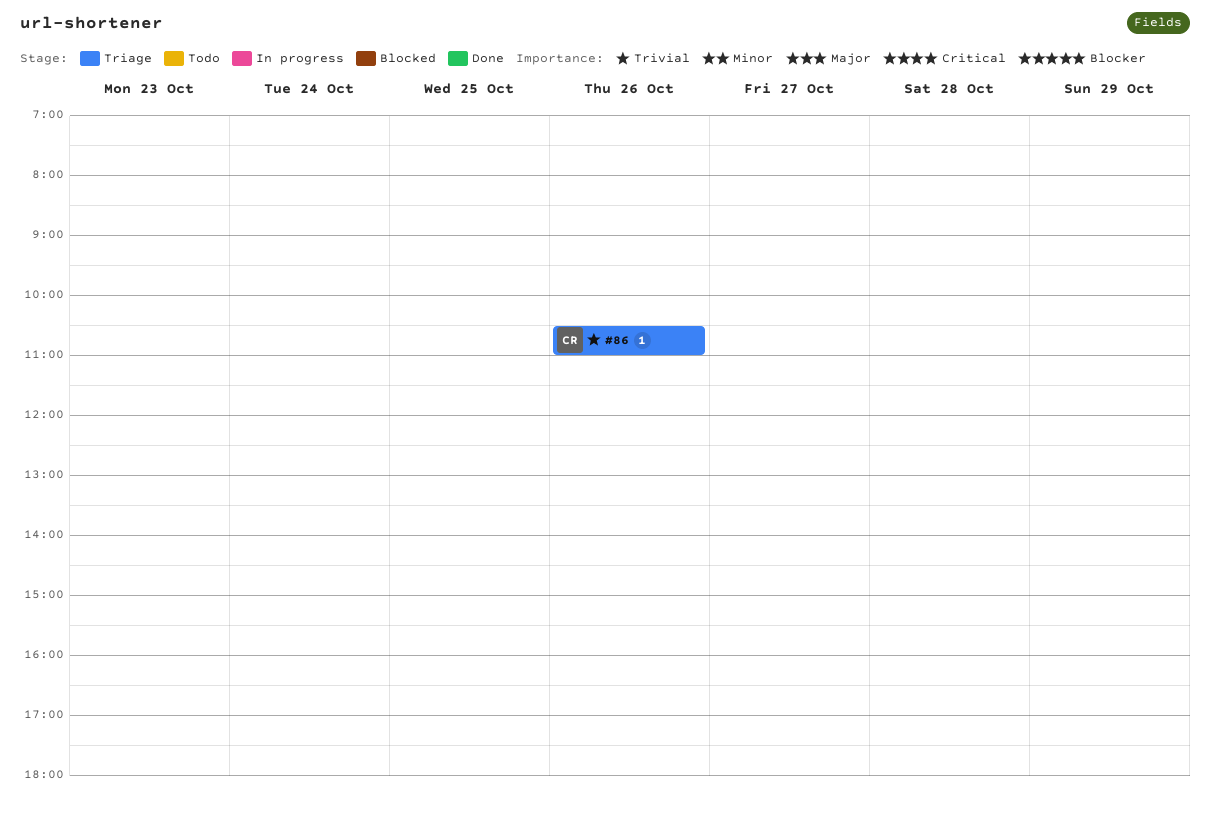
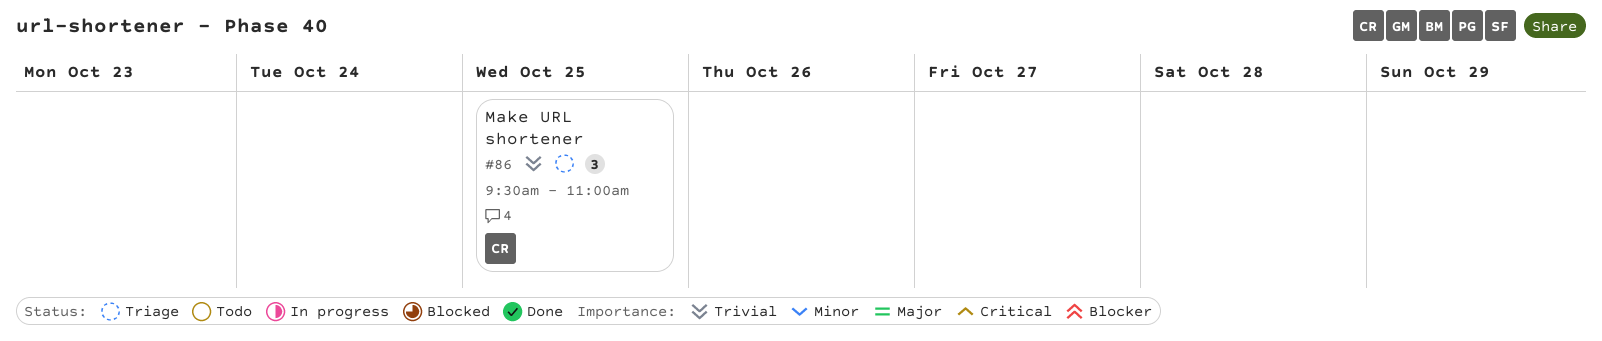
#86, estimate: 1 -> 3
#86, day: Oct 26 -> Oct 25
#86, begins: 10:30 -> 09:30

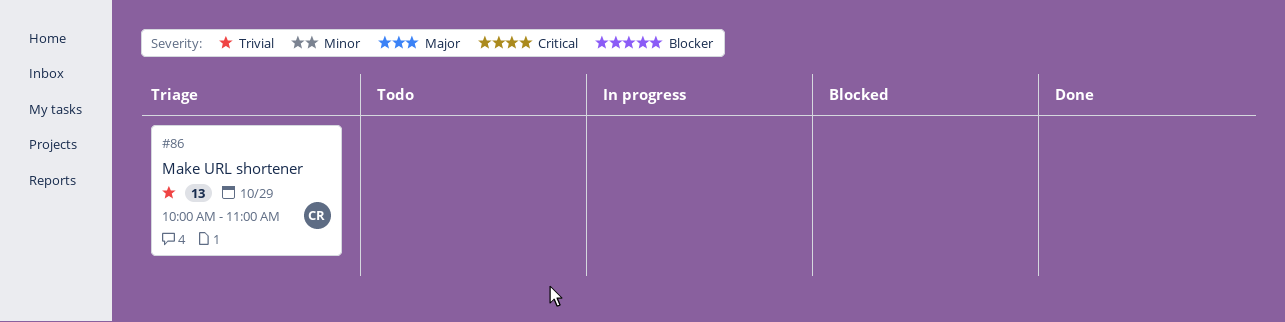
#86, estimate: 3 -> 13
#86, day: Oct 25 -> Oct 29
#86, begins: 09:30 -> 10:00

